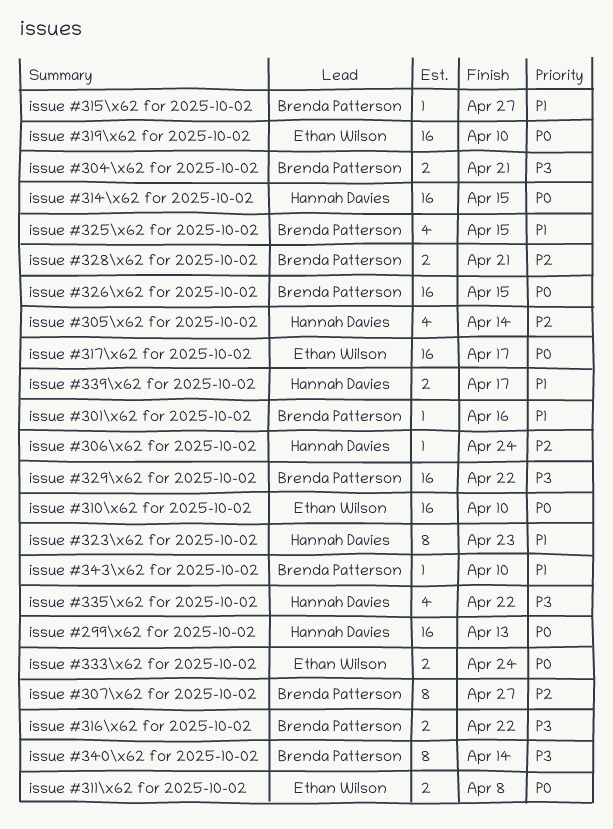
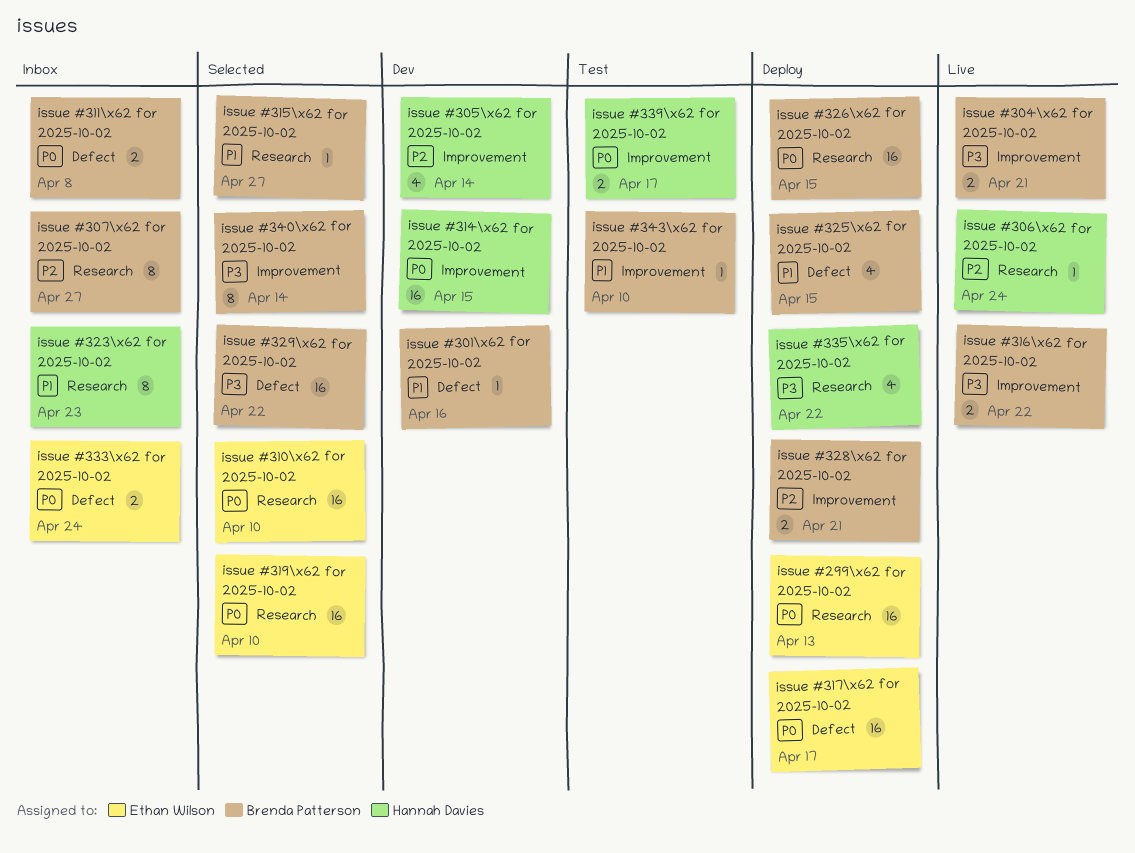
issue #299\x62 for 2025-10-02, owner: Hannah Davies -> Ethan Wilson
issue #311\x62 for 2025-10-02, owner: Ethan Wilson -> Brenda Patterson
issue #339\x62 for 2025-10-02, priority: P1 -> P0

